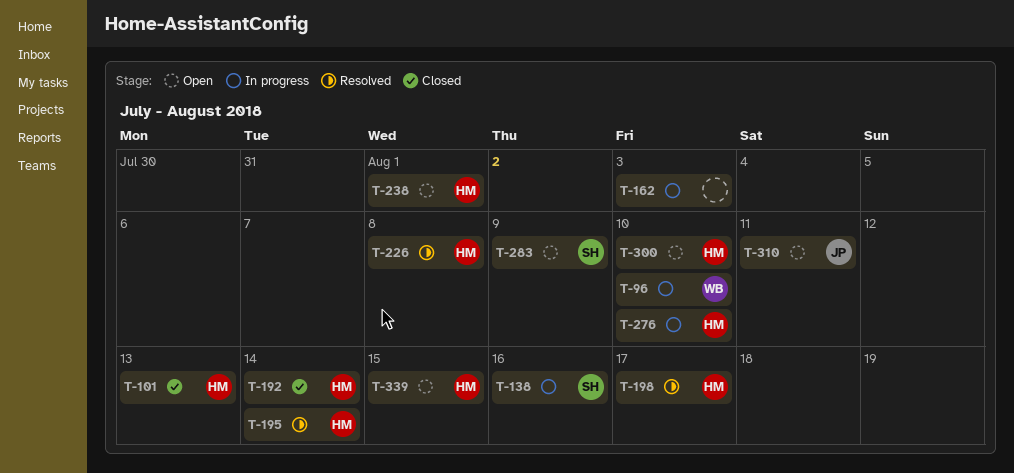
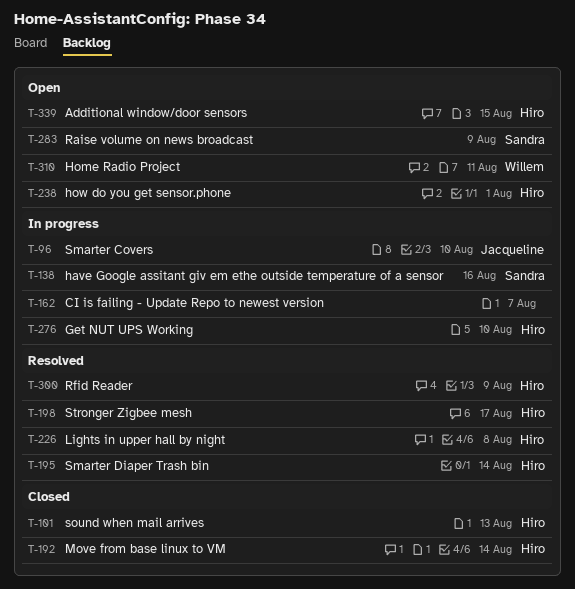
T-96, owner: Willem -> Jacqueline
T-162, due: Aug 3 -> Aug 7
T-300, status: Open -> Resolved
T-300, due: Aug 10 -> Aug 9
T-310, owner: Jacqueline -> Willem

